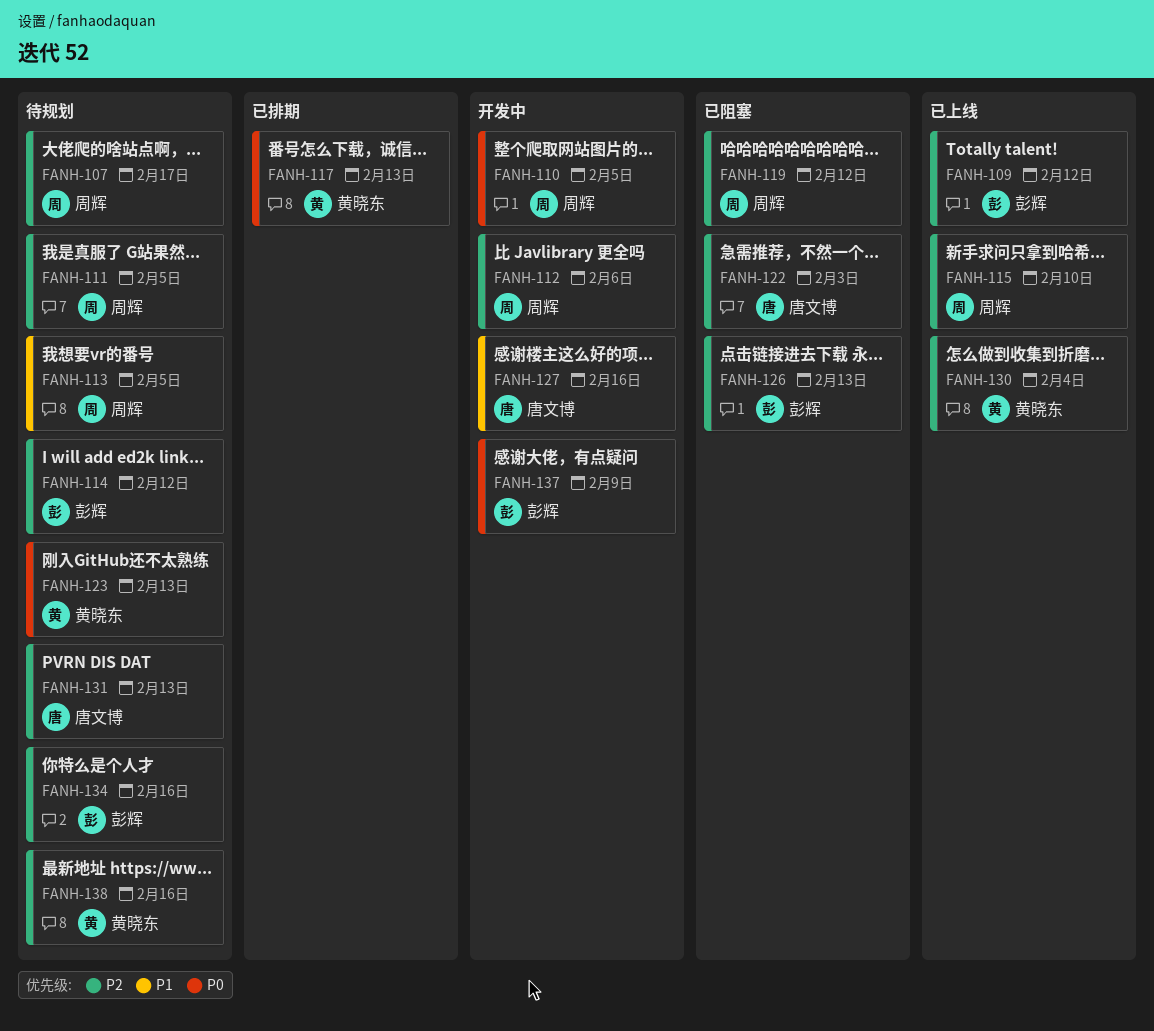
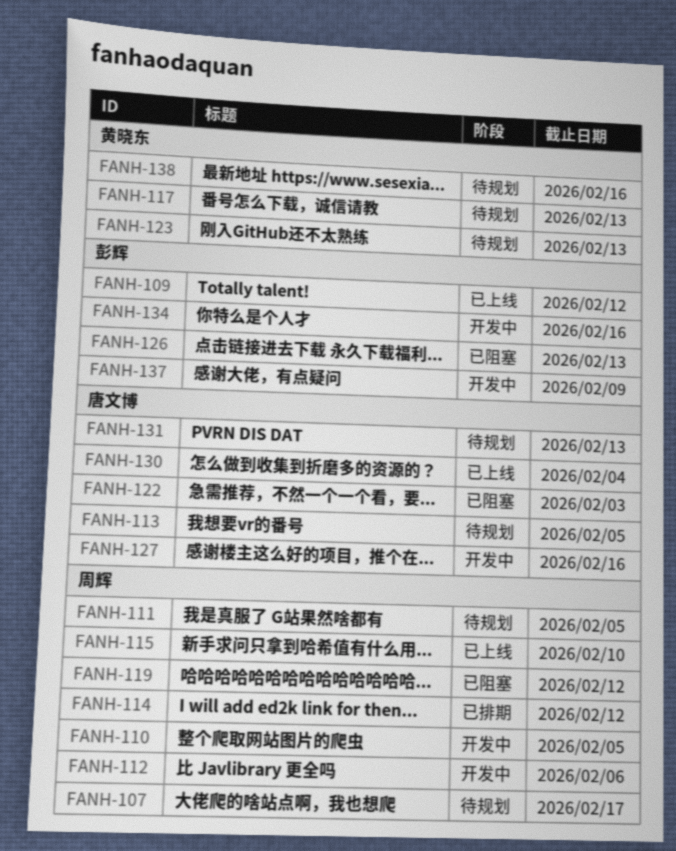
FANH-113, owner: 周辉 -> 唐文博
FANH-114, status: 待规划 -> 已排期
FANH-114, owner: 彭辉 -> 周辉
FANH-117, status: 已排期 -> 待规划
FANH-130, owner: 黄晓东 -> 唐文博
FANH-134, status: 待规划 -> 开发中

